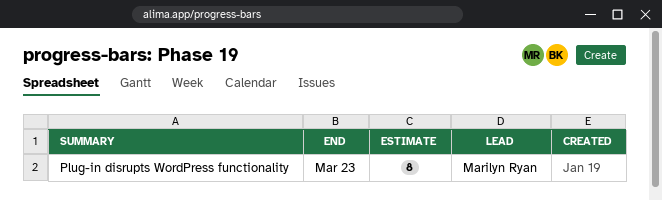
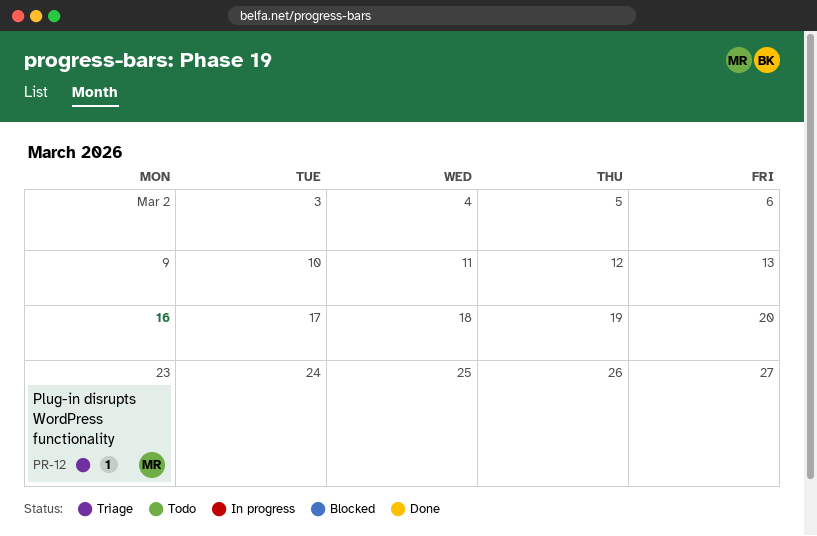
Plug-in disrupts WordPress functionality, estimate: 8 -> 1

